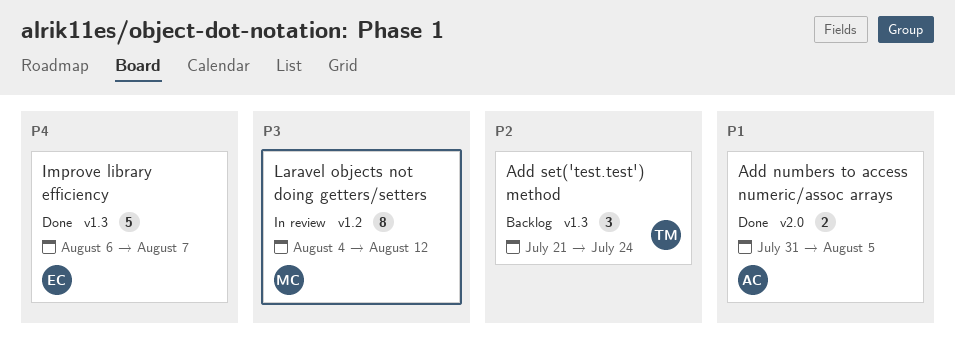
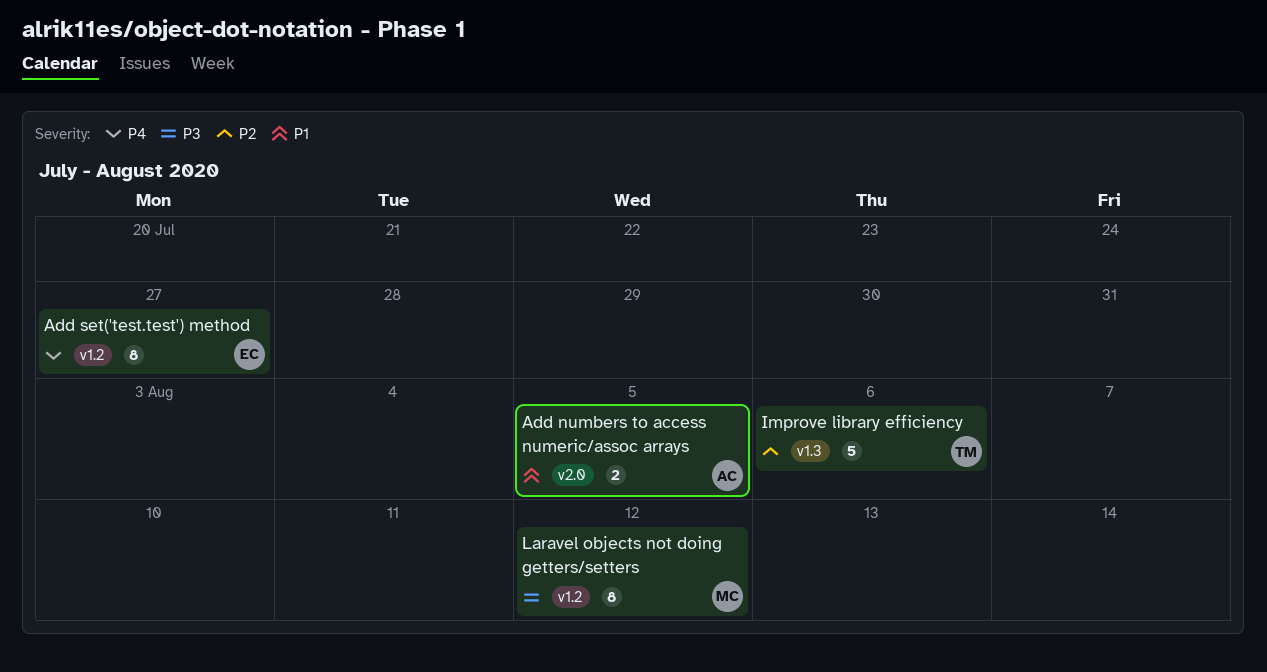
Add set('test.test') method, owner: TM -> EC
Add set('test.test') method, priority: P2 -> P4
Add set('test.test') method, label: v1.3 -> v1.2
Add set('test.test') method, estimate: 3 -> 8
Add set('test.test') method, due: Jul 24 -> Jul 27
Improve library efficiency, owner: EC -> TM
Improve library efficiency, priority: P4 -> P2
Improve library efficiency, due: Aug 7 -> Aug 6

